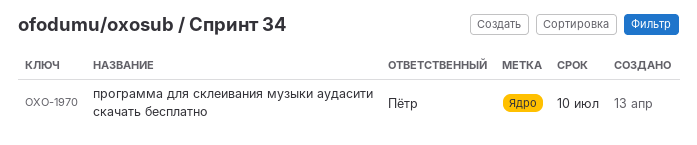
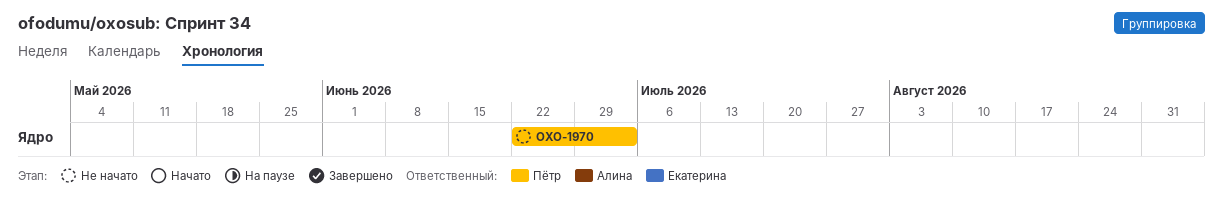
OXO-1970, due: Jul 10 -> Jul 3

